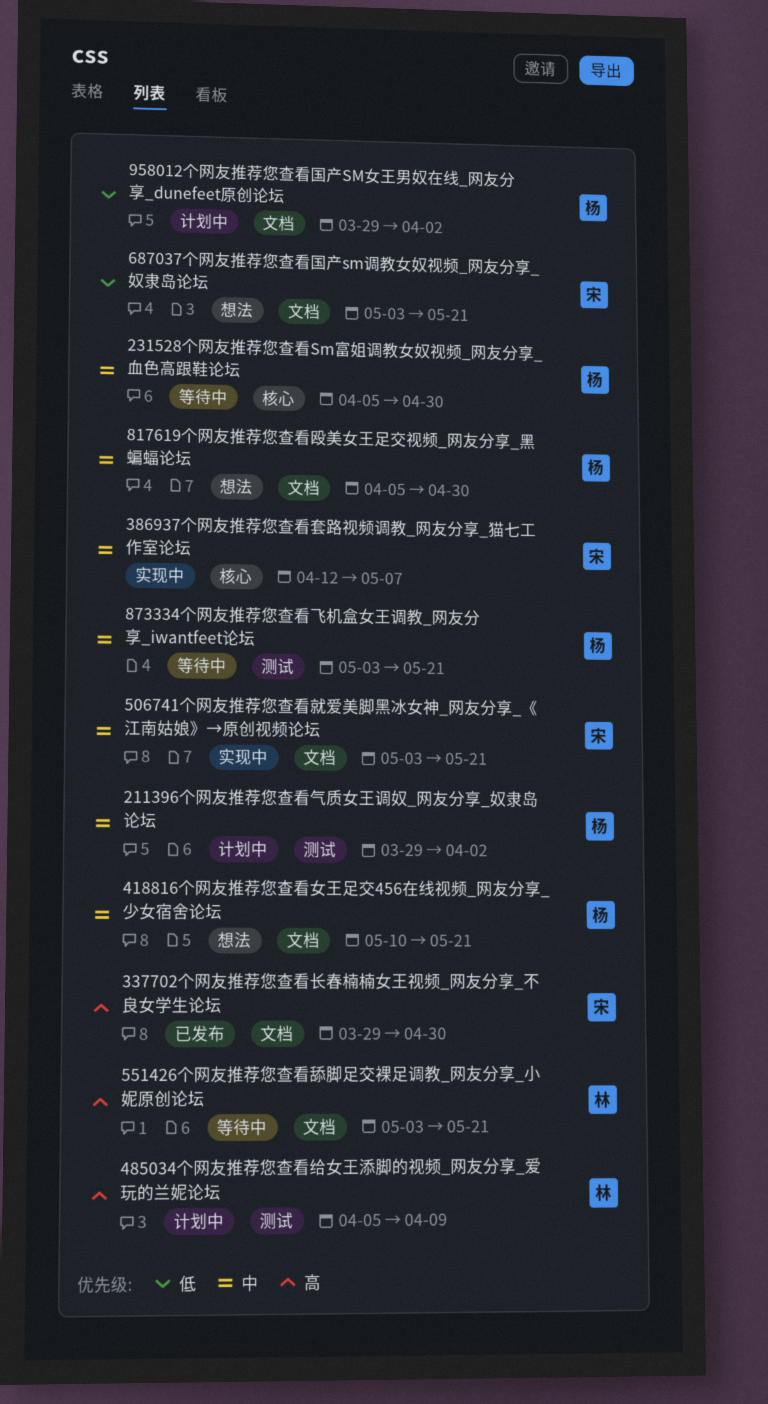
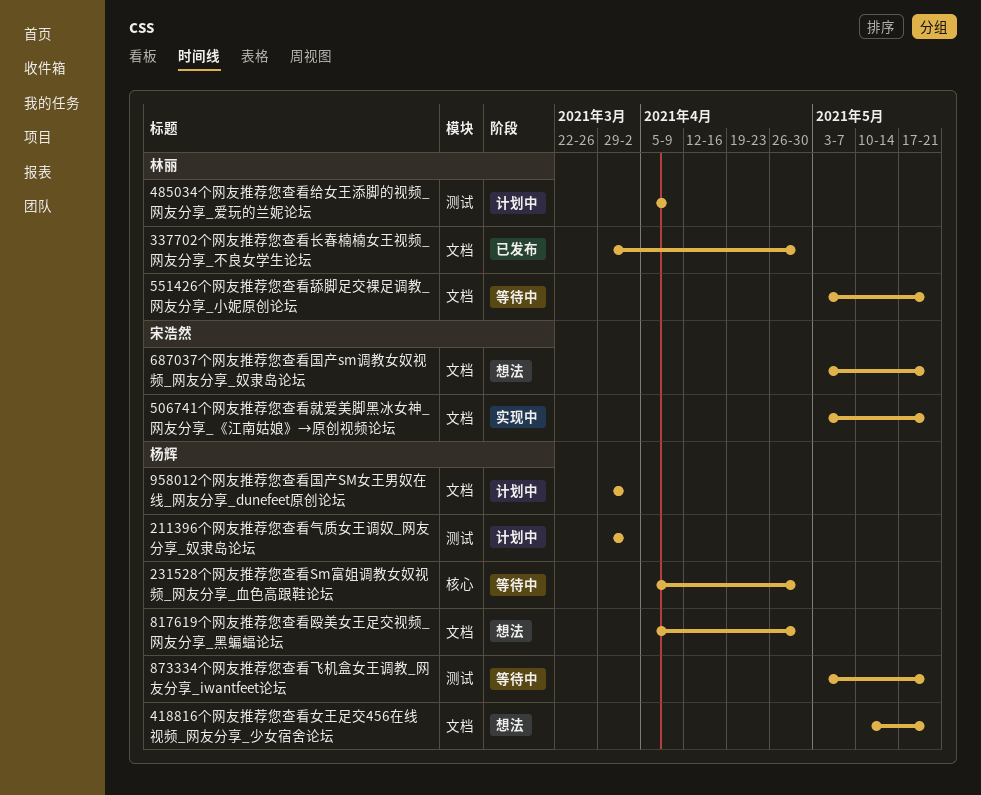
337702个网友推荐您查看长春楠楠女王视频_网友分享_不良女学生论坛, owner: 宋浩然 -> 林丽
386937个网友推荐您查看套路视频调教_网友分享_猫七工作室论坛: present -> none

